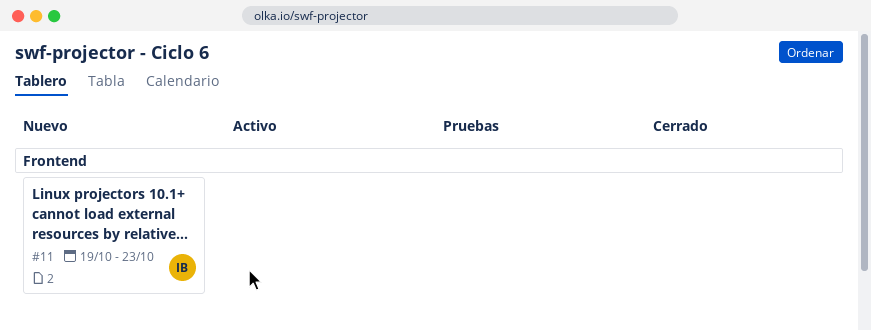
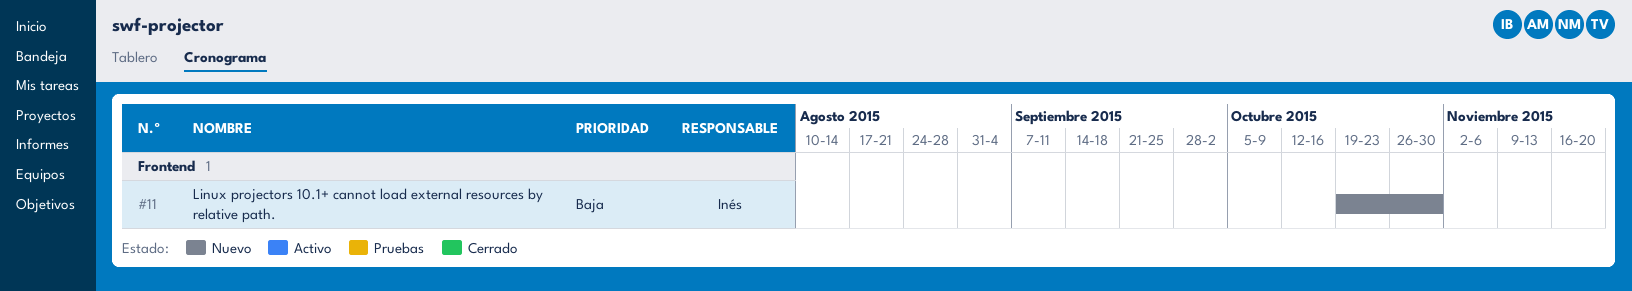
#11, due: Oct 23 -> Oct 30

